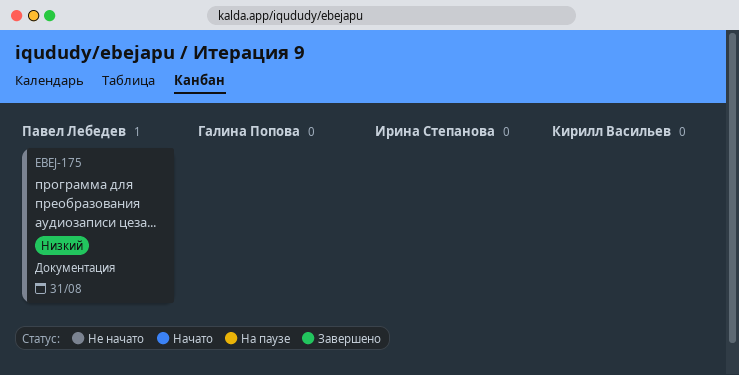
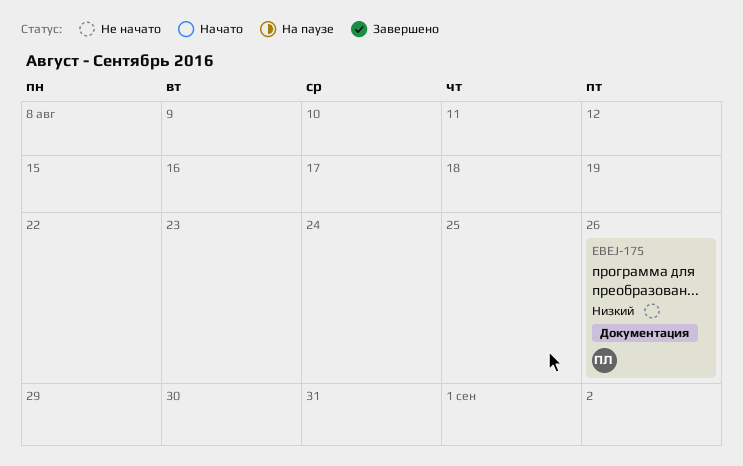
EBEJ-175, due: Aug 31 -> Aug 26

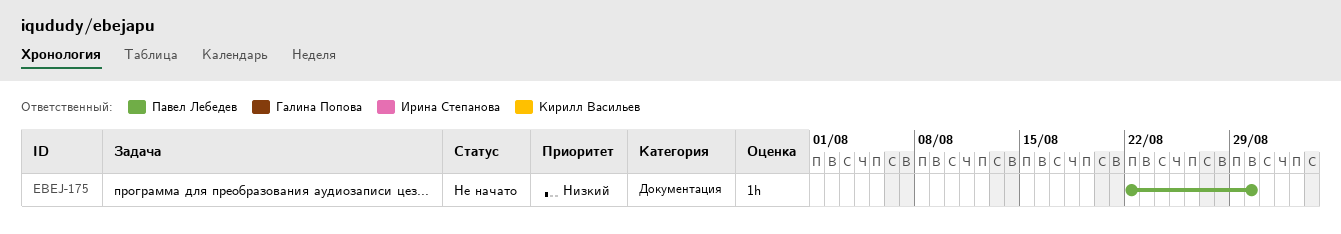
EBEJ-175, due: Aug 26 -> Aug 30

